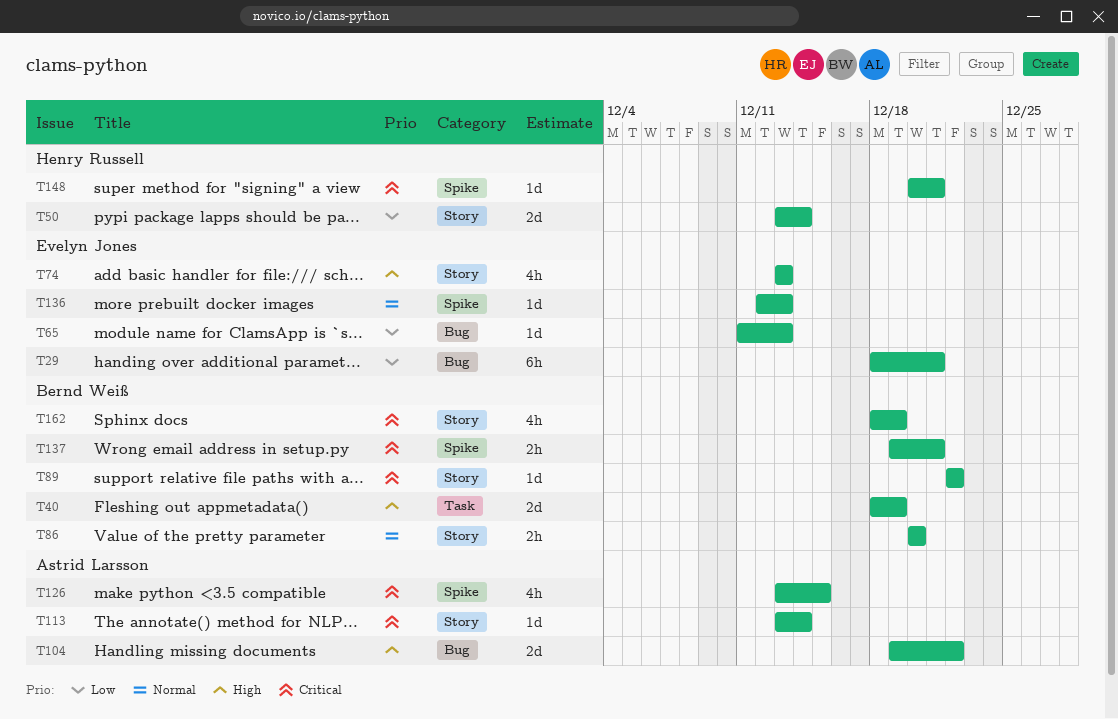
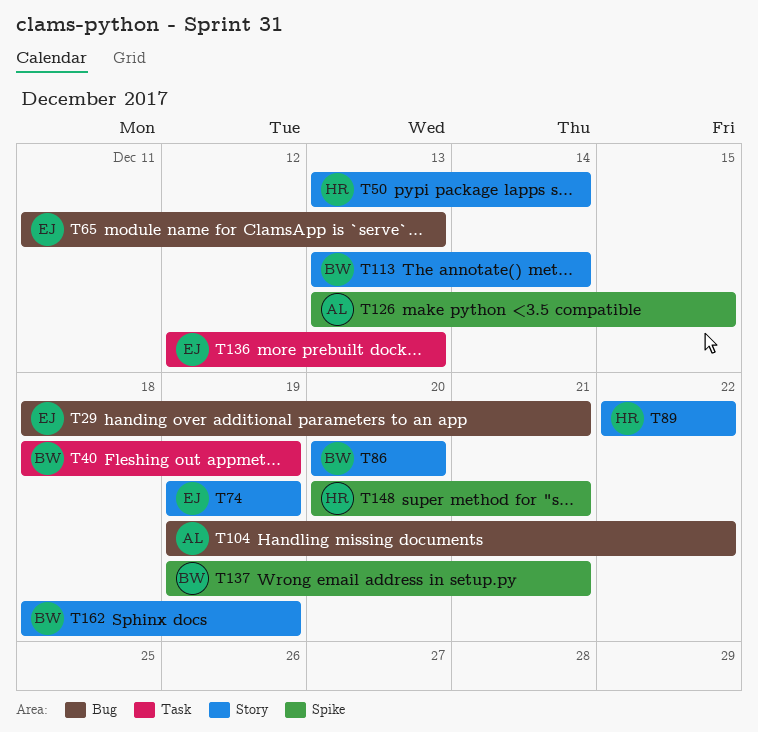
T74, start: Dec 13 -> Dec 19
T74, due: Dec 13 -> Dec 19
T89, owner: Bernd Weiß -> Henry Russell
T113, owner: Astrid Larsson -> Bernd Weiß
T136, label: Spike -> Task

